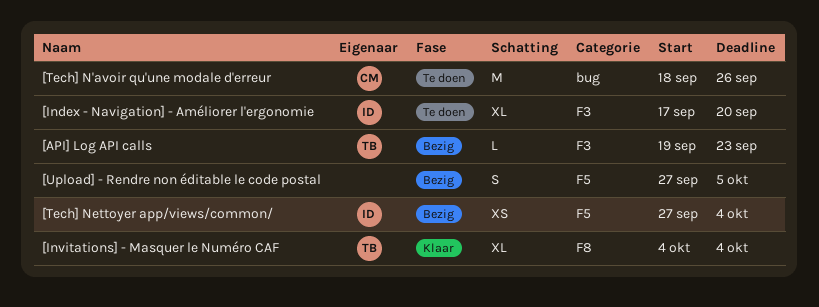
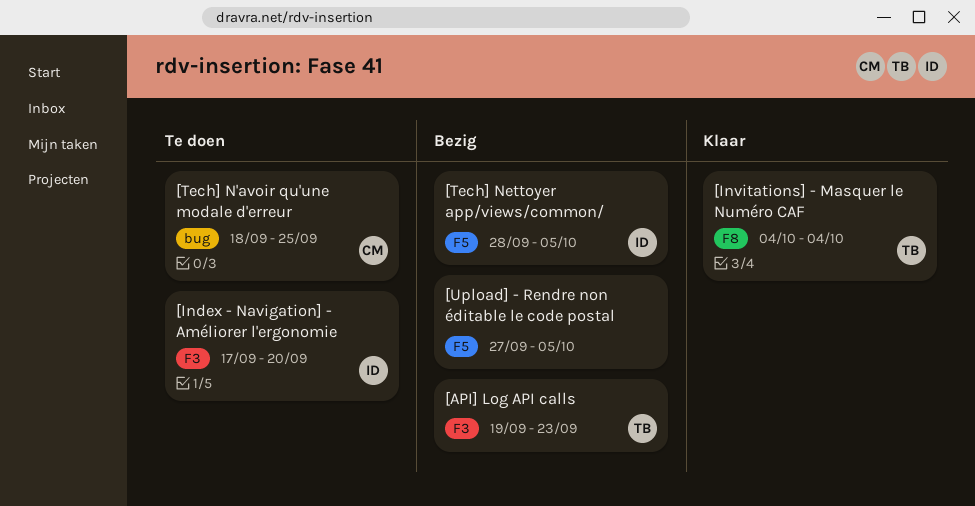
[Tech] N'avoir qu'une modale d'erreur, due: Sep 26 -> Sep 25
[Tech] Nettoyer app/views/common/, start: Sep 27 -> Sep 28
[Tech] Nettoyer app/views/common/, due: Oct 4 -> Oct 5

